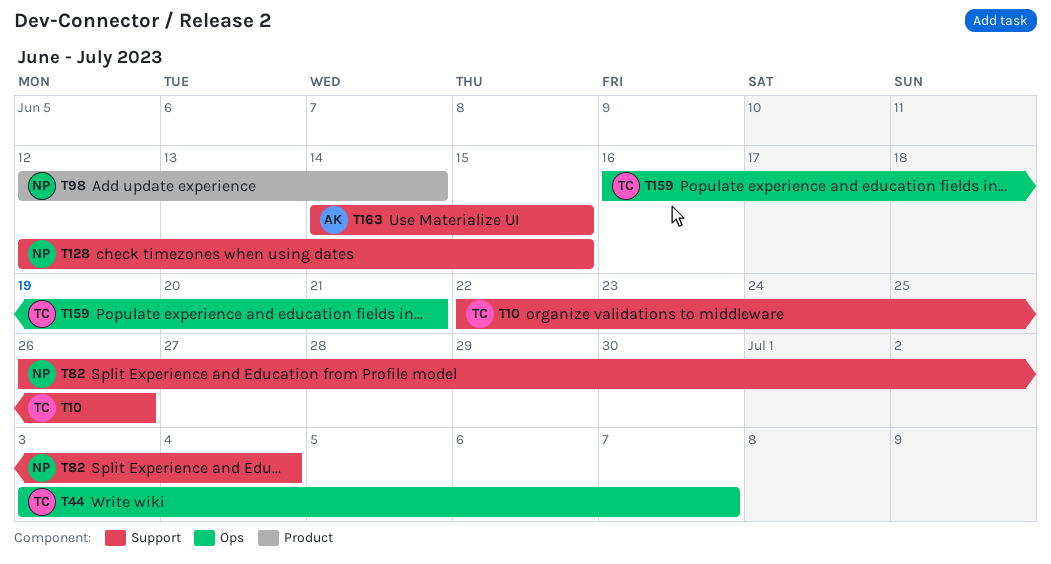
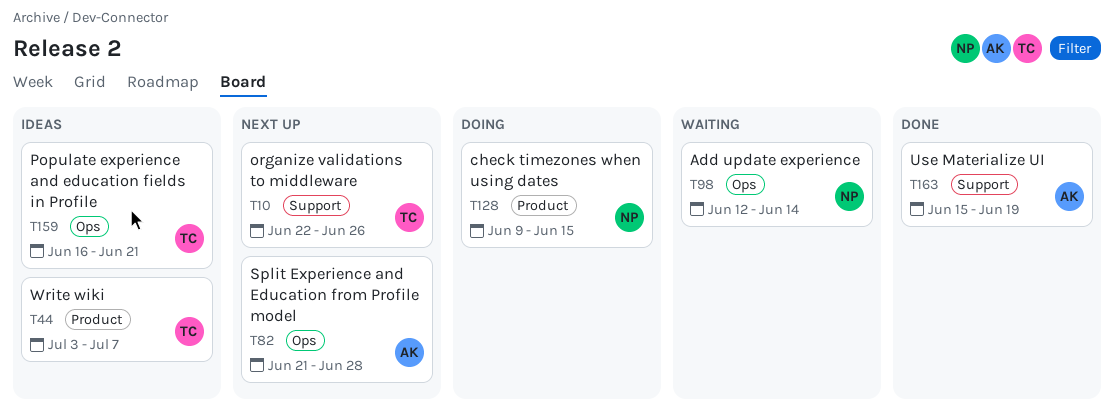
T44, label: Ops -> Product
T82, owner: NP -> AK
T82, label: Support -> Ops
T82, start: Jun 26 -> Jun 21
T82, due: Jul 4 -> Jun 28
T98, label: Product -> Ops
T128, label: Support -> Product
T128, start: Jun 12 -> Jun 9
T163, start: Jun 14 -> Jun 15
T163, due: Jun 15 -> Jun 19

